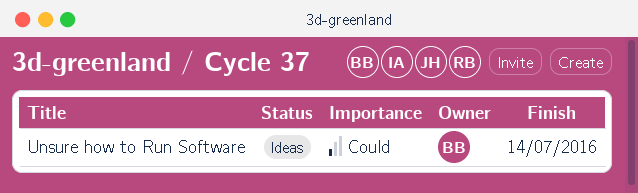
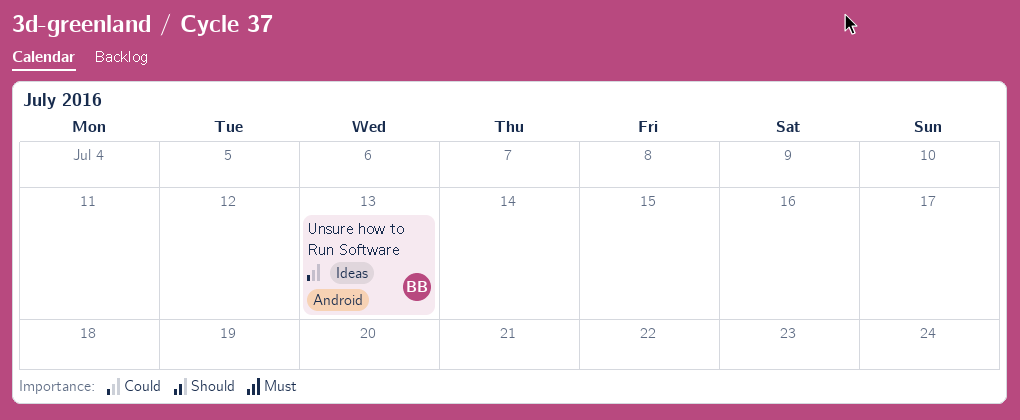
Unsure how to Run Software, due: Jul 14 -> Jul 13

